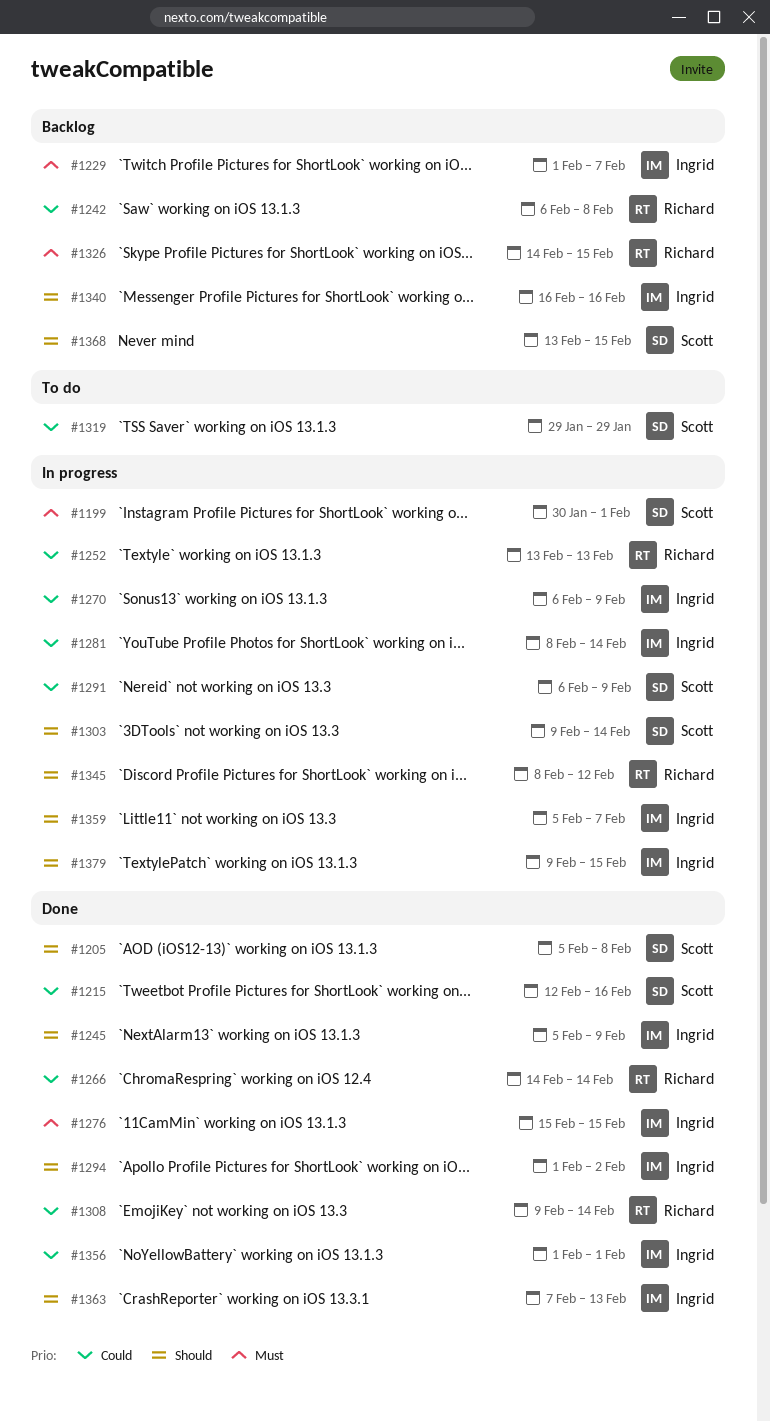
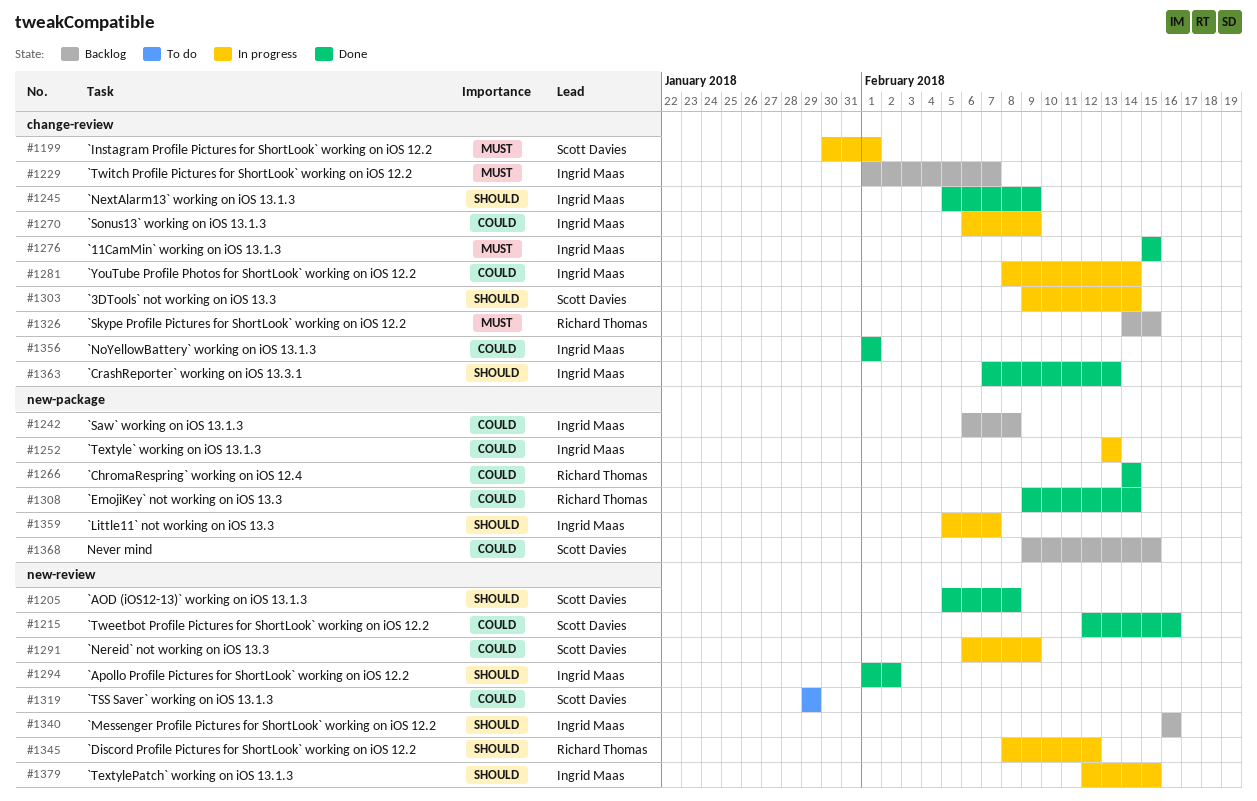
#1242, owner: Richard Thomas -> Ingrid Maas
#1252, owner: Richard Thomas -> Ingrid Maas
#1368, priority: Should -> Could
#1368, start: Feb 13 -> Feb 9
#1379, start: Feb 9 -> Feb 12

